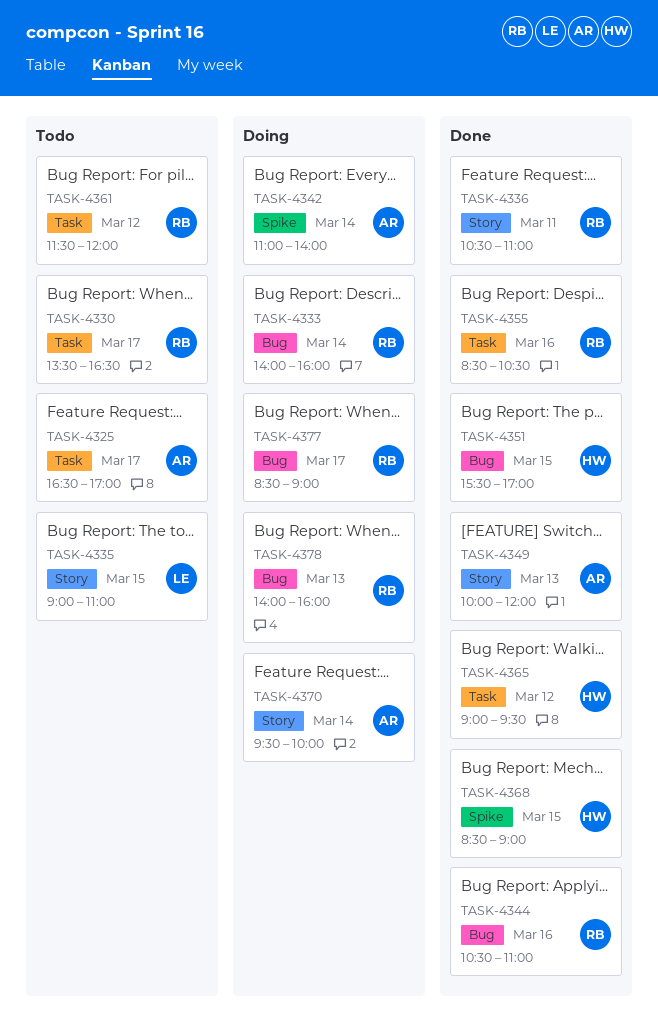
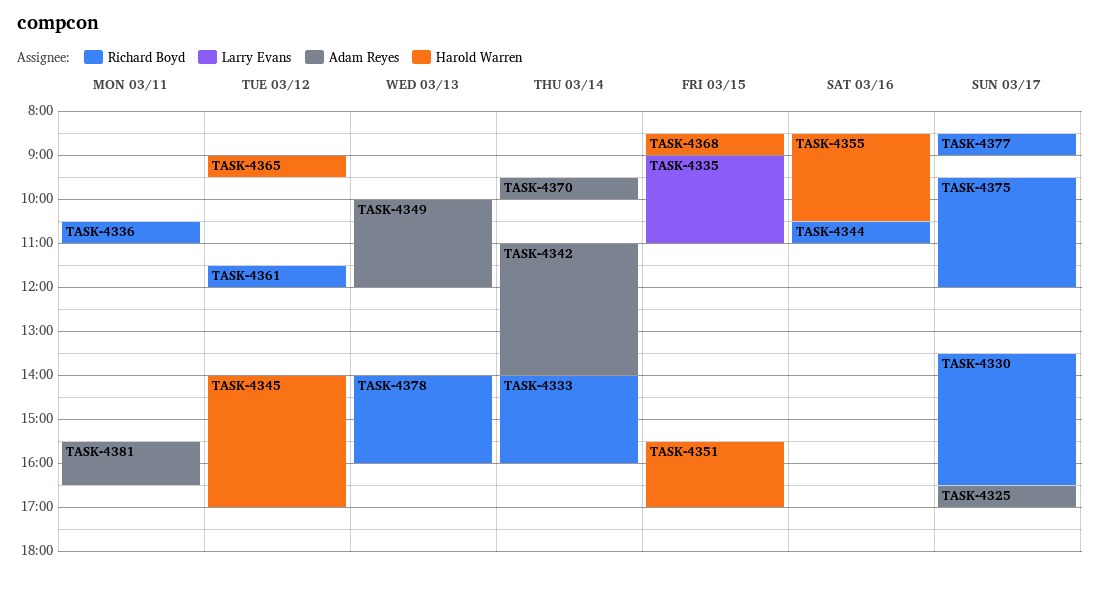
TASK-4345: none -> present
TASK-4355, owner: Richard Boyd -> Harold Warren
TASK-4375: none -> present
TASK-4381: none -> present

